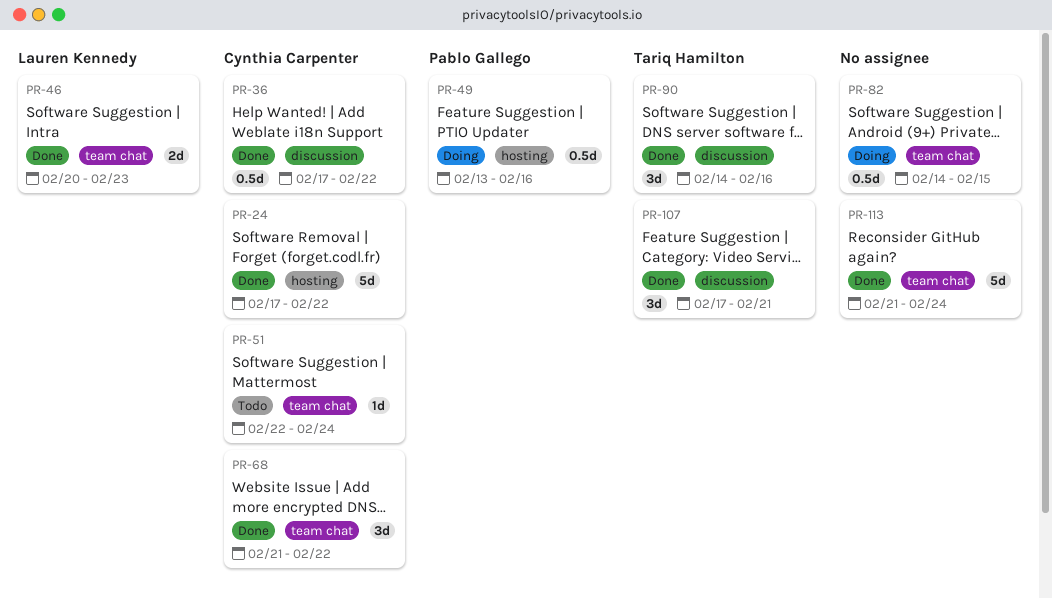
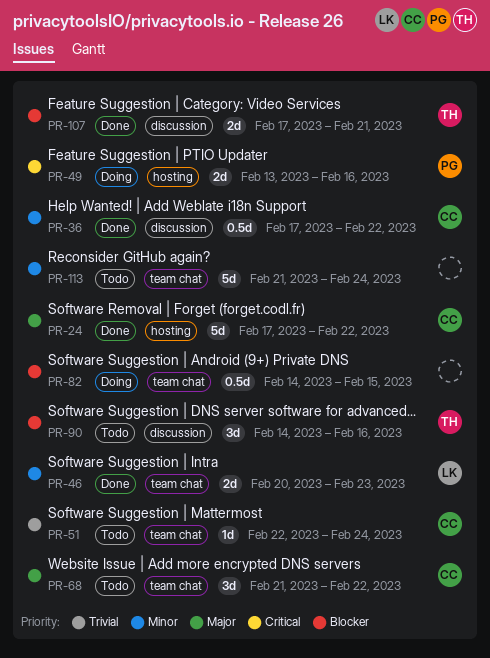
PR-49, estimate: 0.5d -> 2d
PR-68, status: Done -> Todo
PR-90, status: Done -> Todo
PR-107, estimate: 3d -> 2d
PR-113, status: Done -> Todo

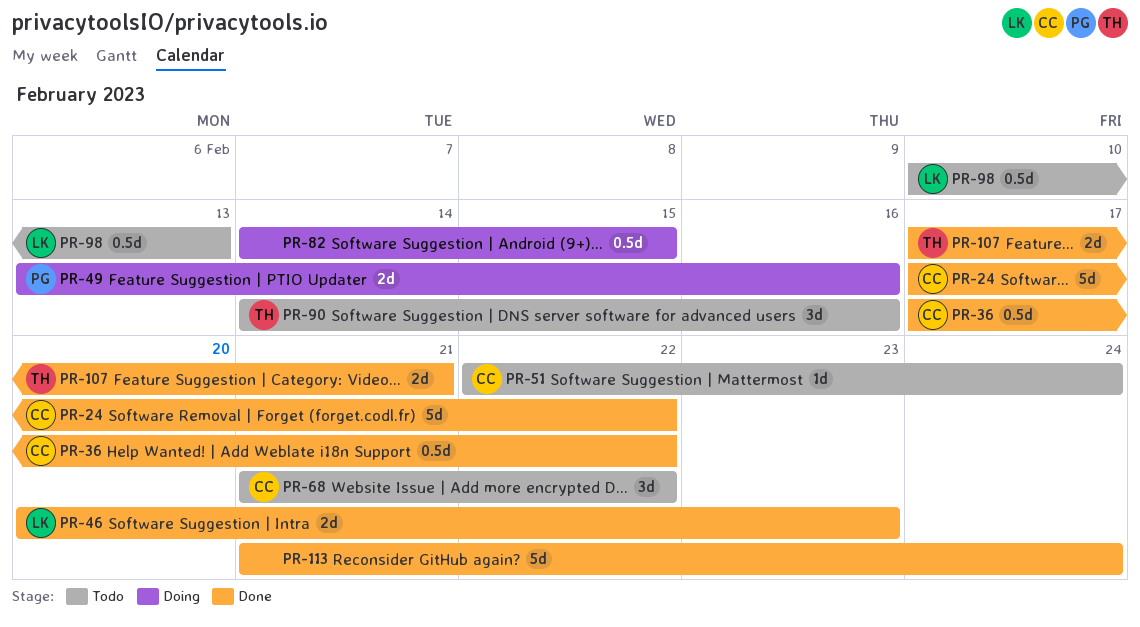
PR-98: none -> present
PR-113, status: Todo -> Done

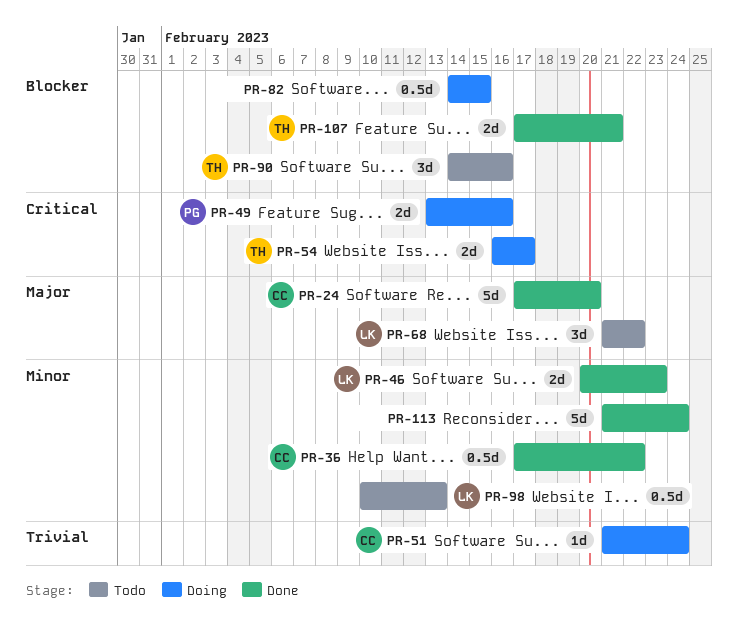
PR-24, due: Feb 22 -> Feb 20
PR-51, status: Todo -> Doing
PR-51, start: Feb 22 -> Feb 21
PR-54: none -> present
PR-68, owner: CC -> LK

